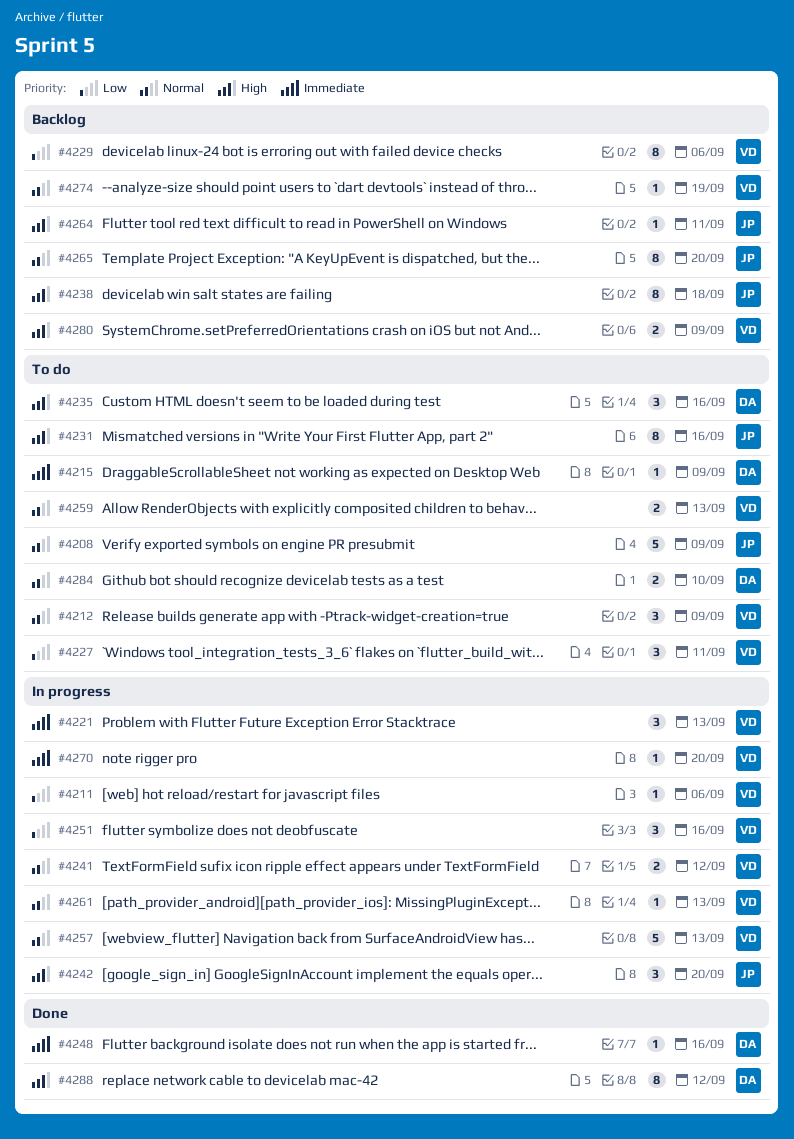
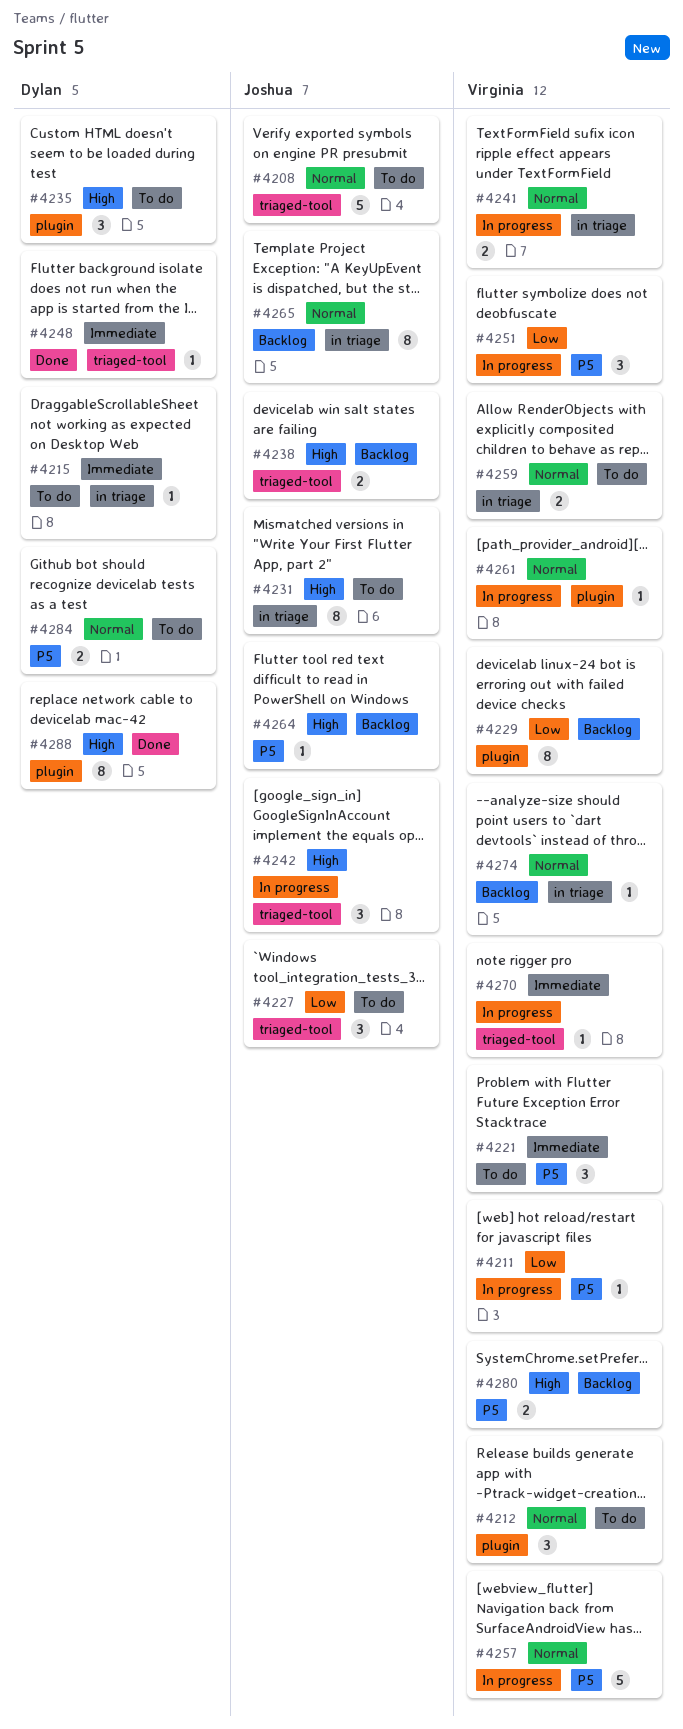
#4221, status: In progress -> To do
#4227, owner: Virginia -> Joshua
#4238, estimate: 8 -> 2

